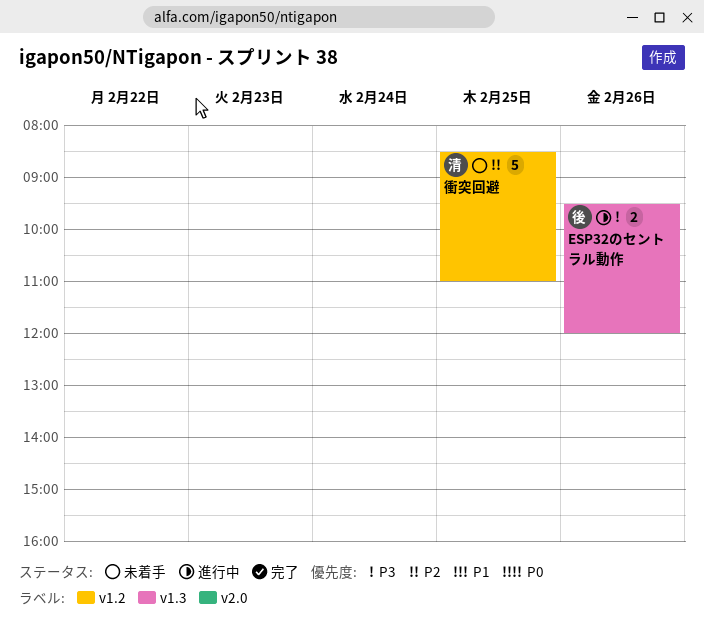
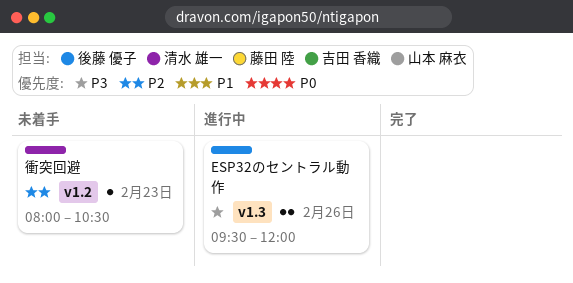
衝突回避, estimate: 5 -> 1
衝突回避, day: Feb 25 -> Feb 23
衝突回避, begins: 08:30 -> 08:00
衝突回避, ends: 11:00 -> 10:30

